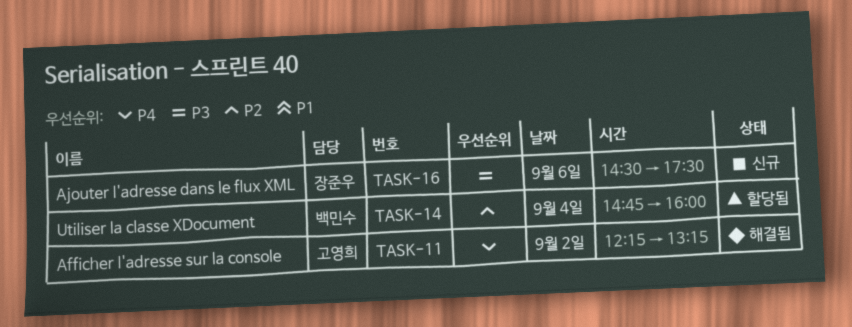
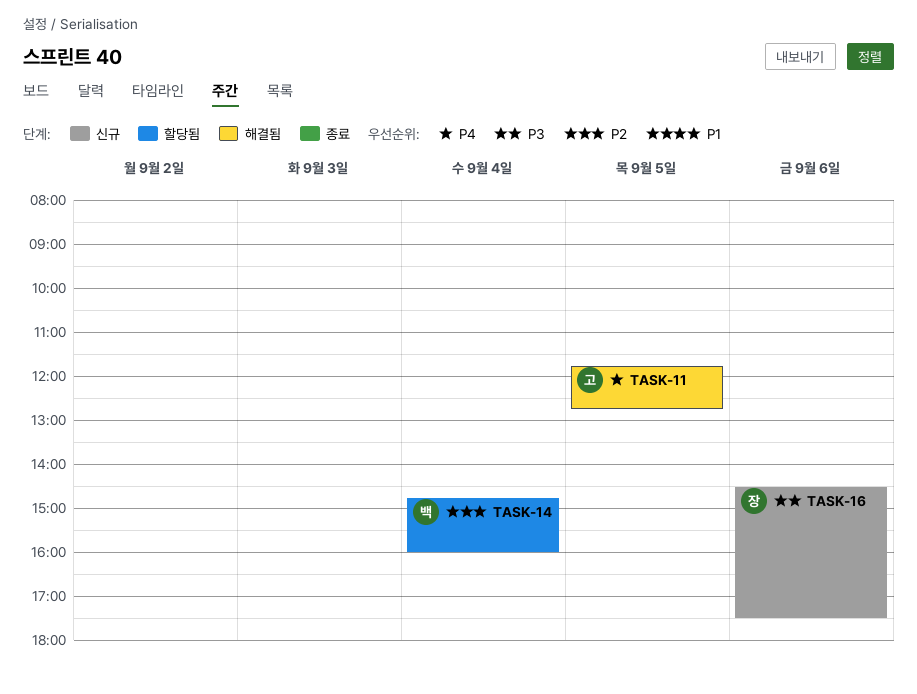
TASK-11, day: Sep 2 -> Sep 5
TASK-11, begins: 12:15 -> 11:45
TASK-11, ends: 13:15 -> 12:45

